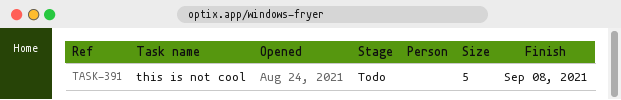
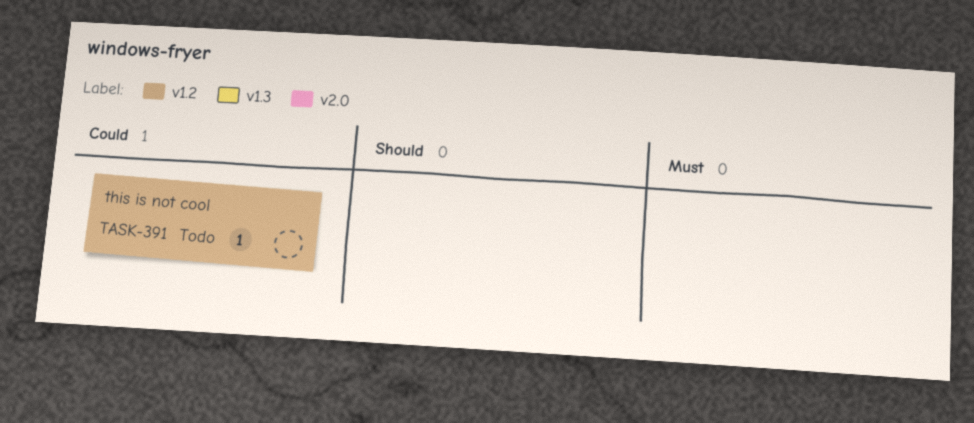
TASK-391, estimate: 5 -> 1

